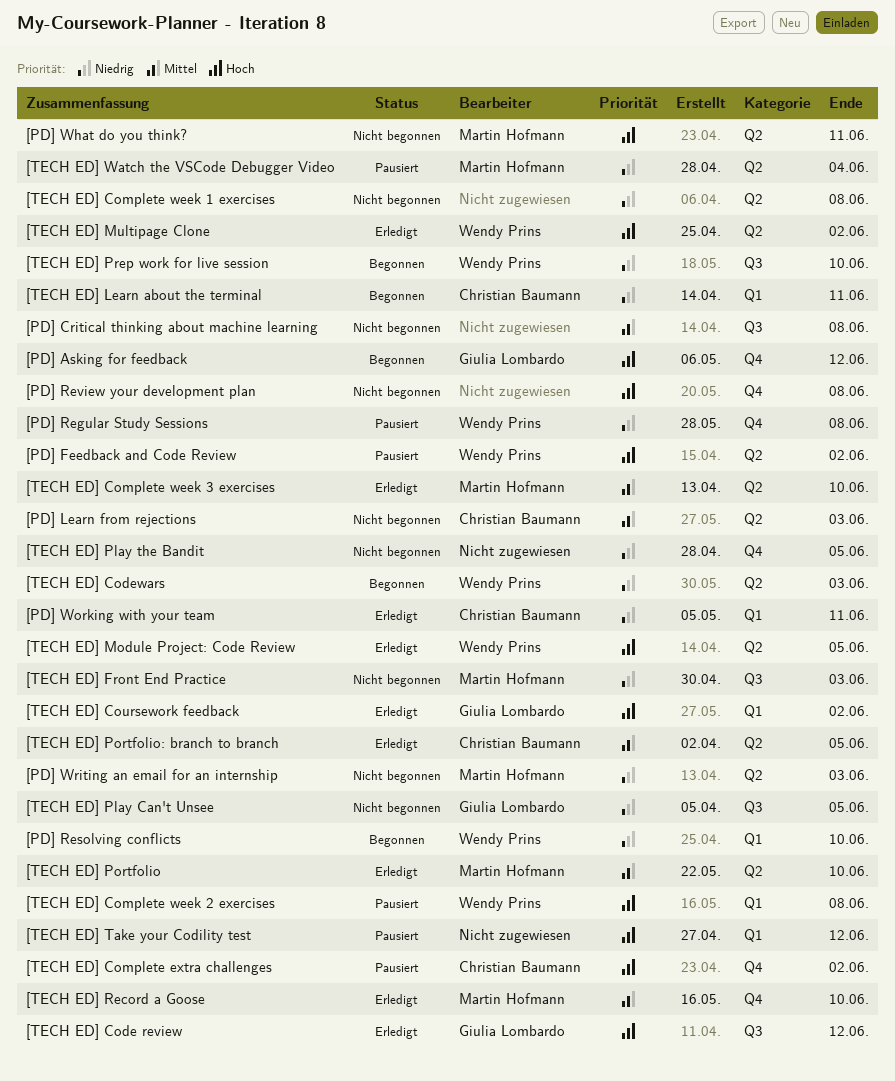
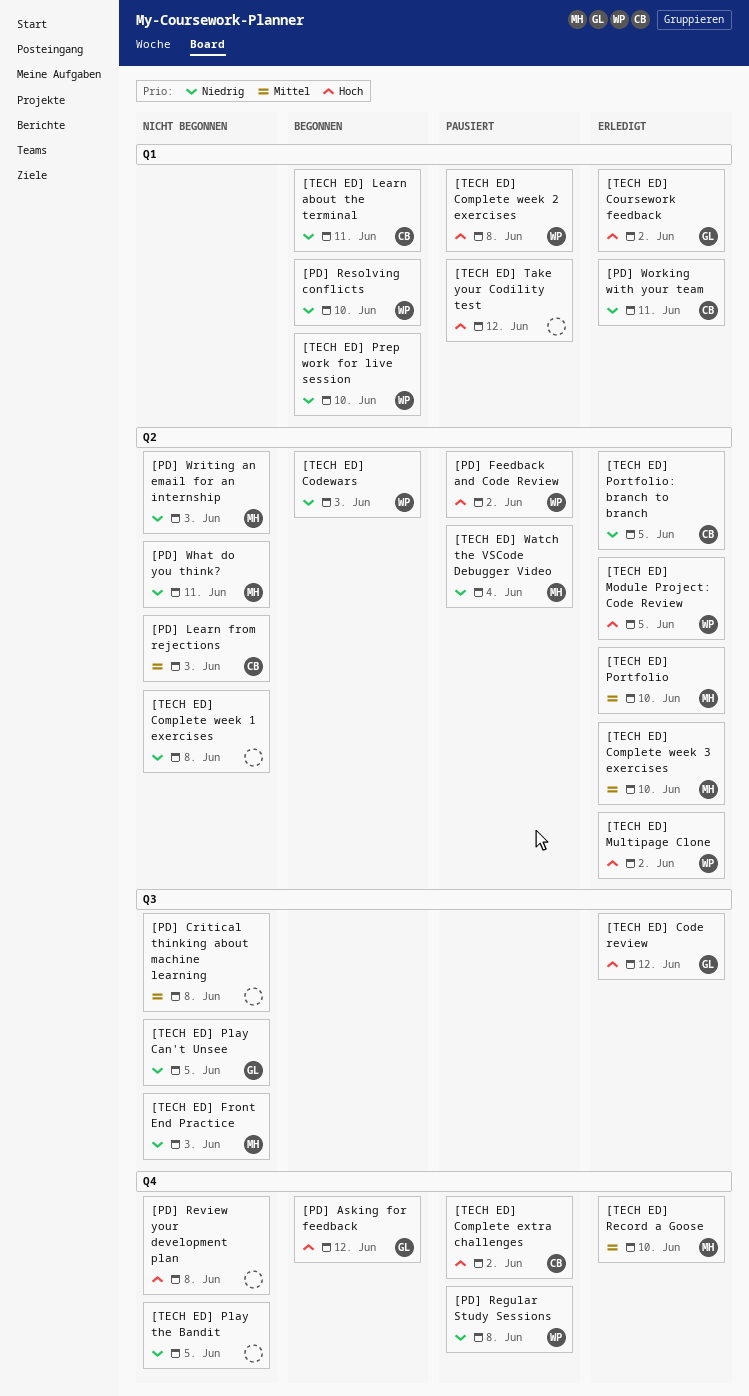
[PD] What do you think?, priority: Hoch -> Niedrig
[TECH ED] Portfolio: branch to branch, priority: Mittel -> Niedrig
[TECH ED] Prep work for live session, label: Q3 -> Q1

